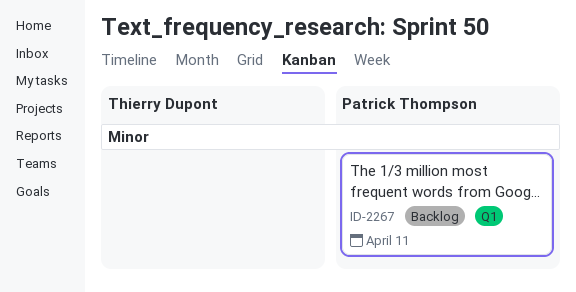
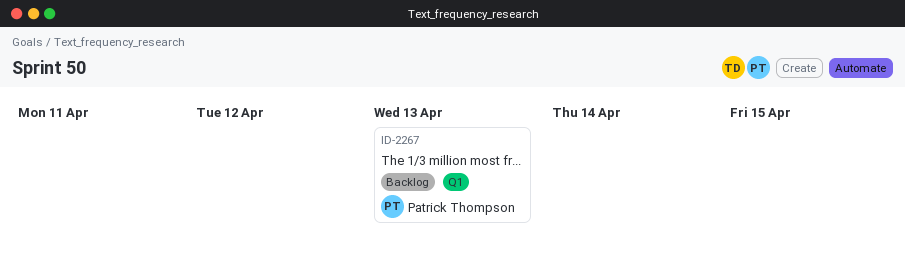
ID-2267, due: Apr 11 -> Apr 13

